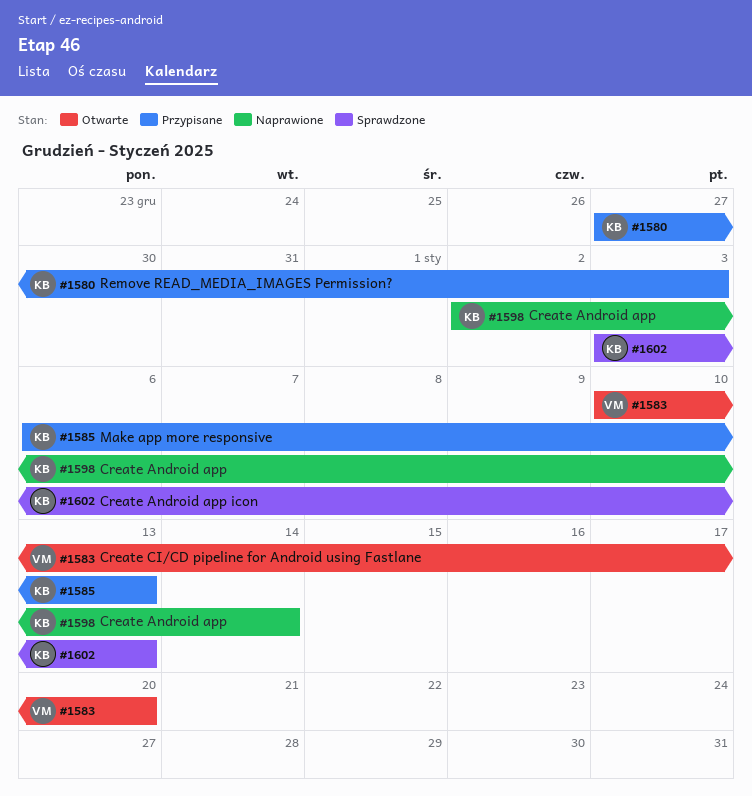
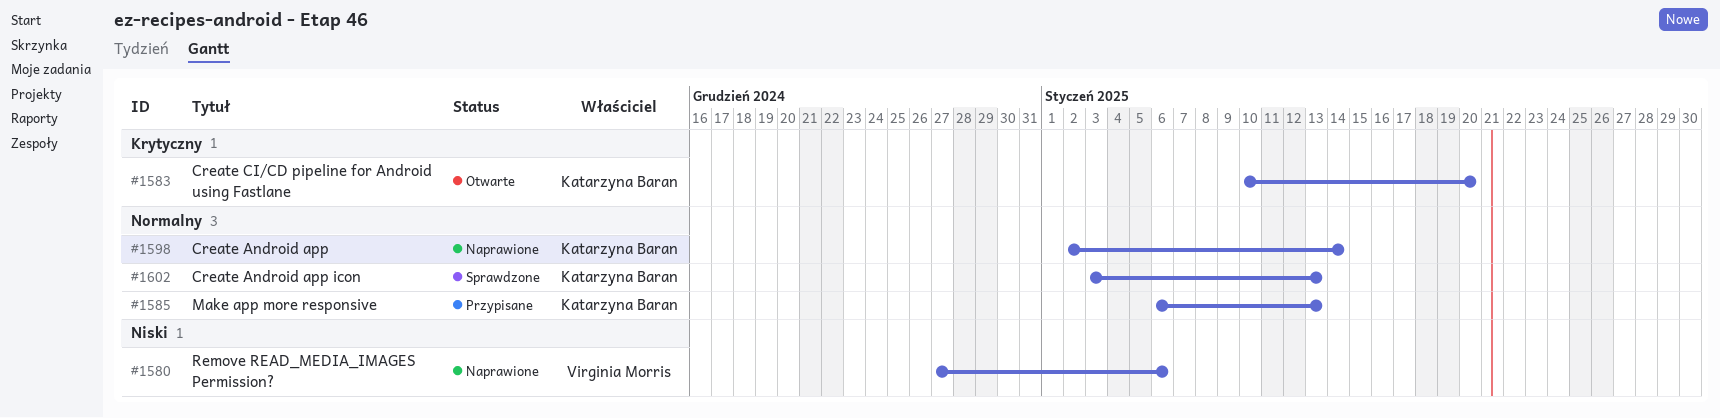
#1580, status: Przypisane -> Naprawione
#1580, owner: Katarzyna Baran -> Virginia Morris
#1580, due: Jan 3 -> Jan 6
#1583, owner: Virginia Morris -> Katarzyna Baran

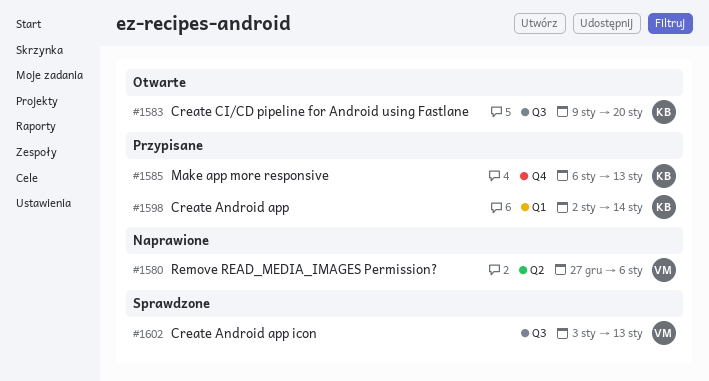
#1583, start: Jan 10 -> Jan 9
#1598, status: Naprawione -> Przypisane
#1602, owner: Katarzyna Baran -> Virginia Morris

